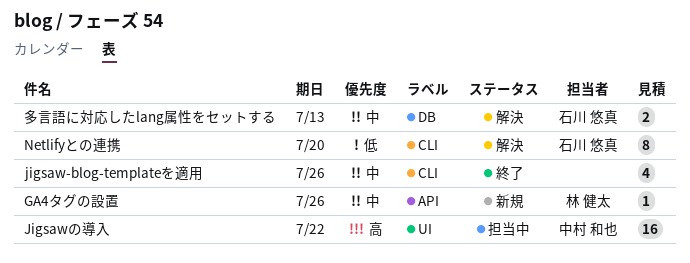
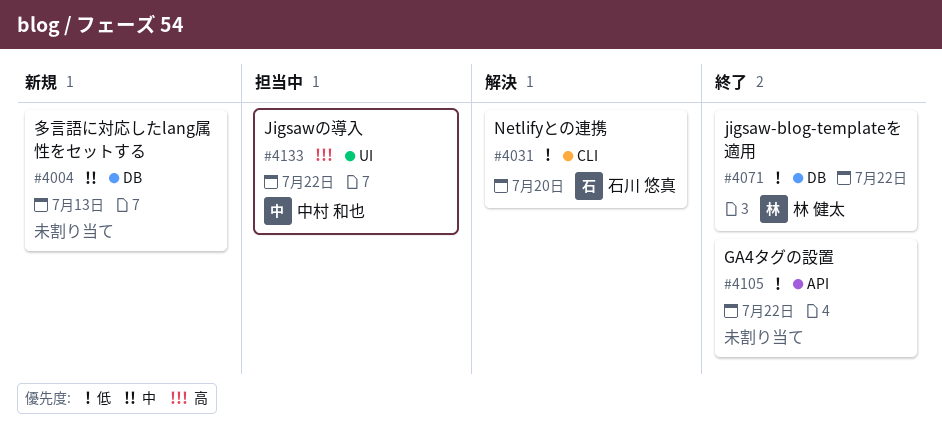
GA4タグの設置, status: 新規 -> 終了
GA4タグの設置, owner: 林 健太 -> none
GA4タグの設置, priority: 中 -> 低
GA4タグの設置, due: Jul 26 -> Jul 22
jigsaw-blog-templateを適用, owner: none -> 林 健太
jigsaw-blog-templateを適用, priority: 中 -> 低
jigsaw-blog-templateを適用, label: CLI -> DB
jigsaw-blog-templateを適用, due: Jul 26 -> Jul 22
多言語に対応したlang属性をセットする, status: 解決 -> 新規
多言語に対応したlang属性をセットする, owner: 石川 悠真 -> none

